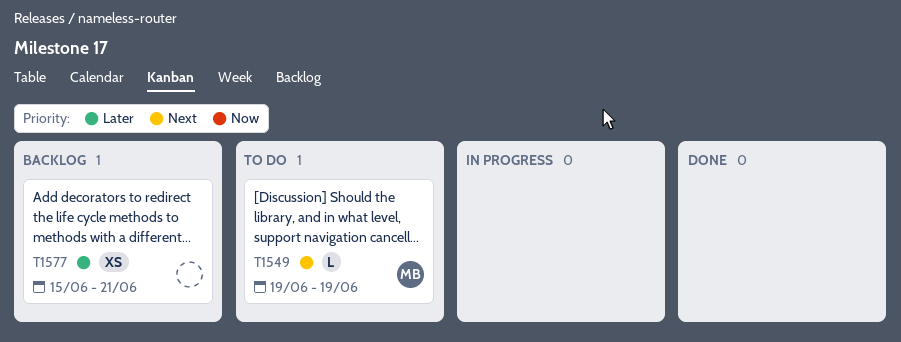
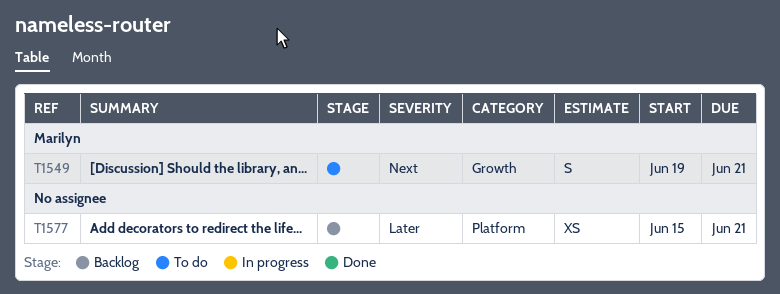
T1549, estimate: L -> S
T1549, due: Jun 19 -> Jun 21

